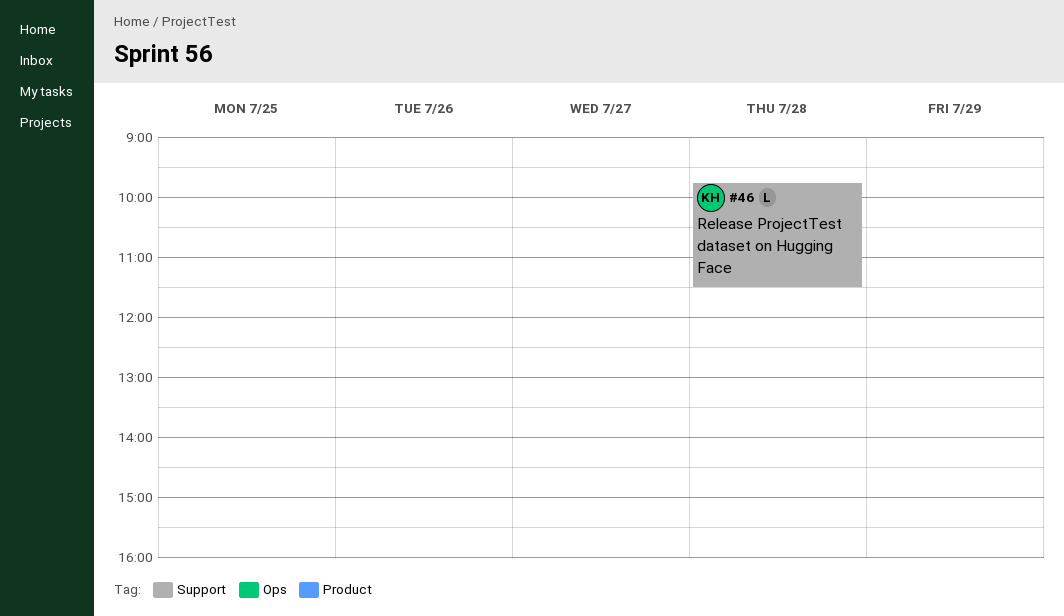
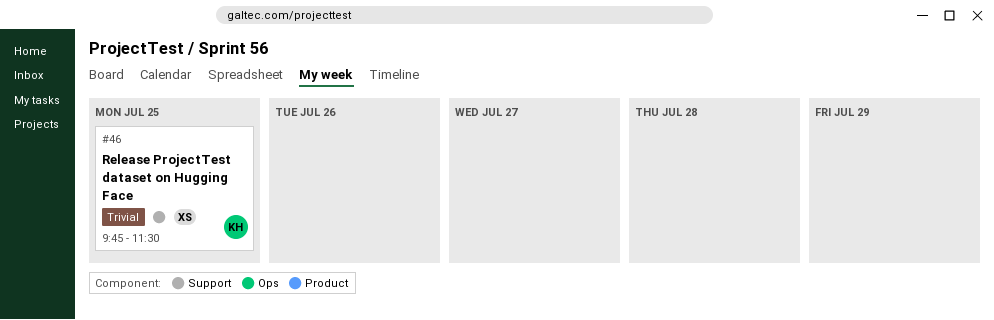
#46, estimate: L -> XS
#46, day: Jul 28 -> Jul 25

